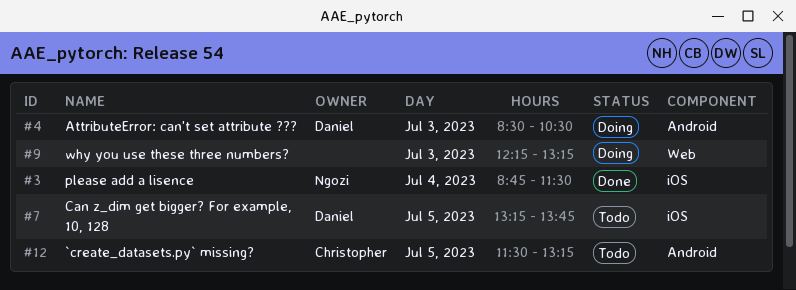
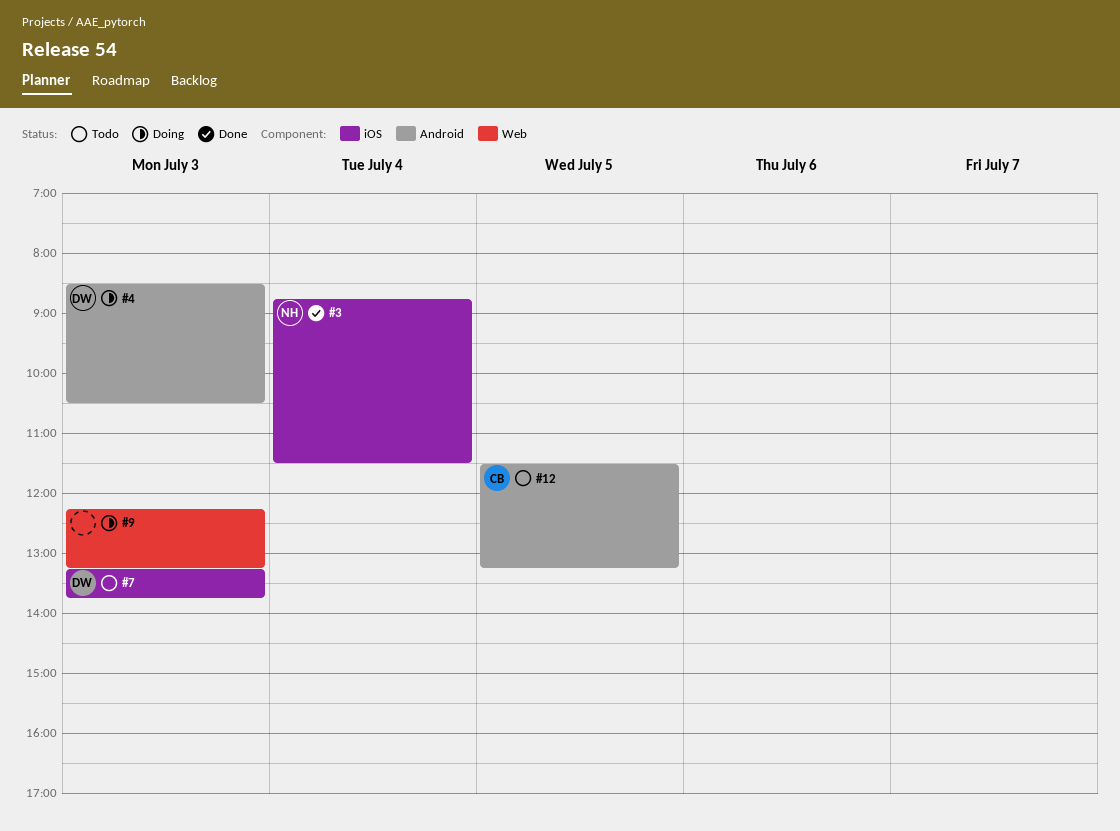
#7, day: Jul 5 -> Jul 3

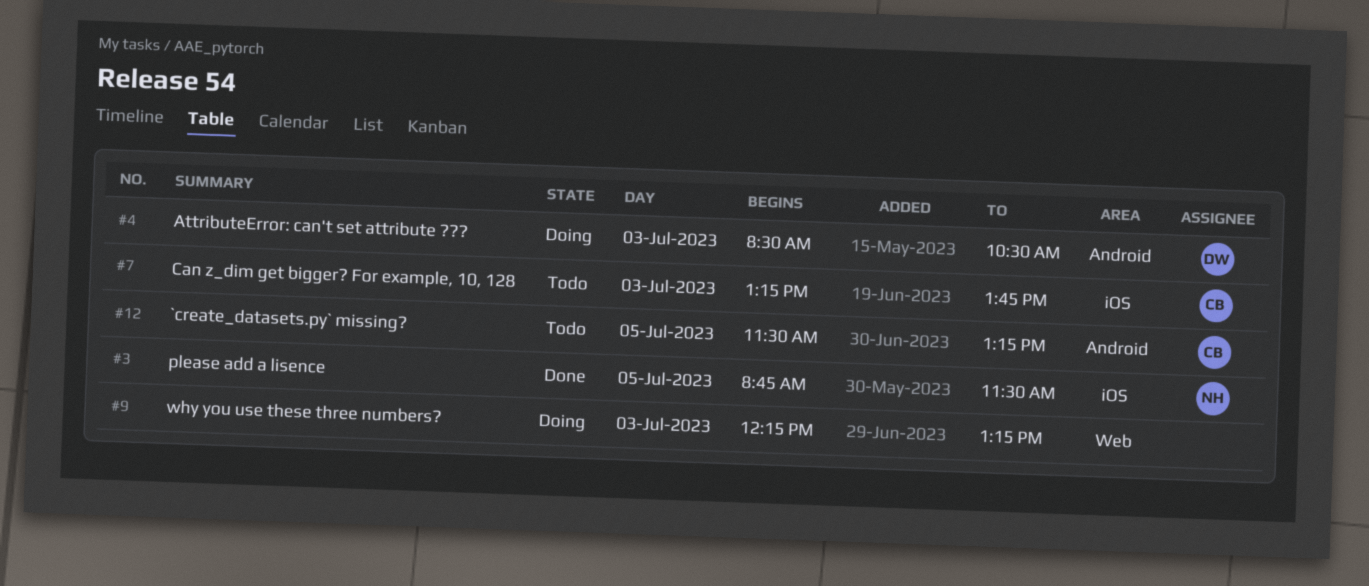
#3, day: Jul 4 -> Jul 5
#7, owner: DW -> CB

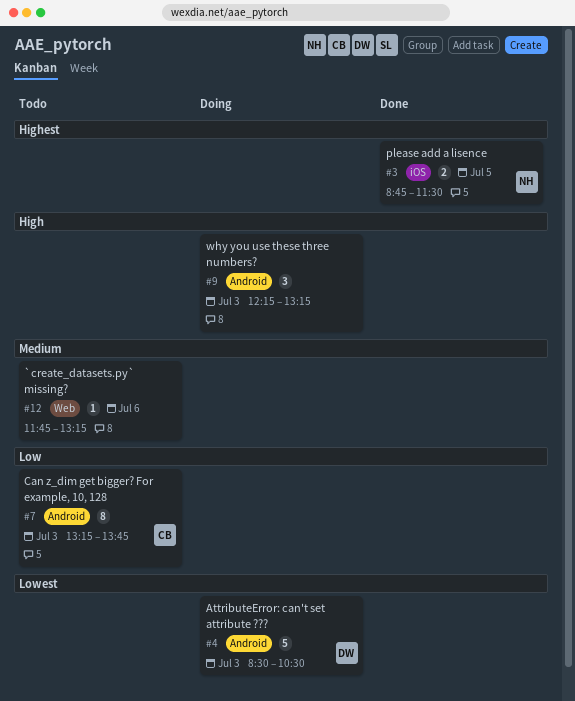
#7, label: iOS -> Android
#9, label: Web -> Android
#12, owner: CB -> none
#12, label: Android -> Web
#12, day: Jul 5 -> Jul 6
#12, begins: 11:30 -> 11:45

